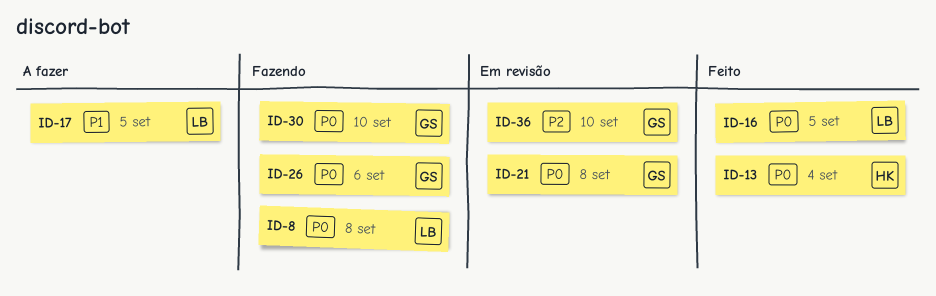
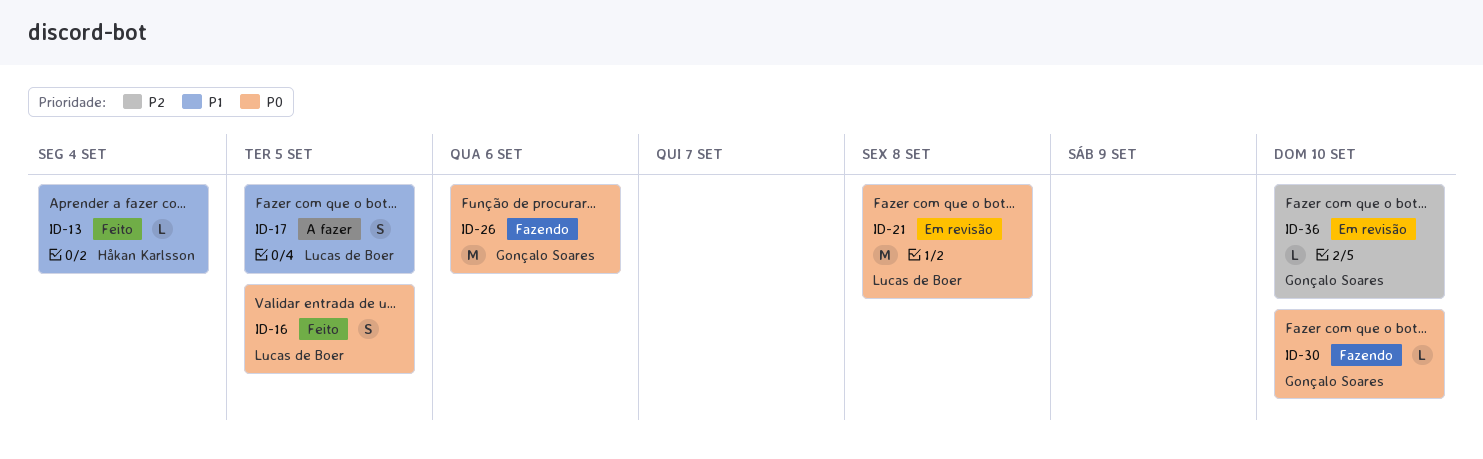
ID-8: present -> none
ID-13, priority: P0 -> P1
ID-21, owner: Gonçalo Soares -> Lucas de Boer

